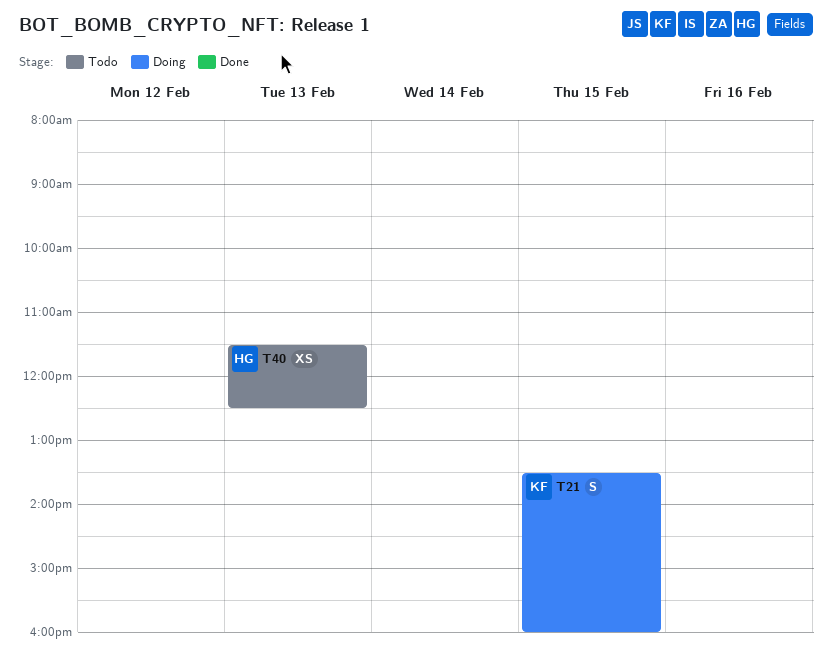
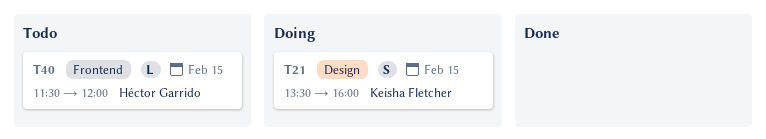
T40, estimate: XS -> L
T40, day: Feb 13 -> Feb 15
T40, ends: 12:30 -> 12:00

